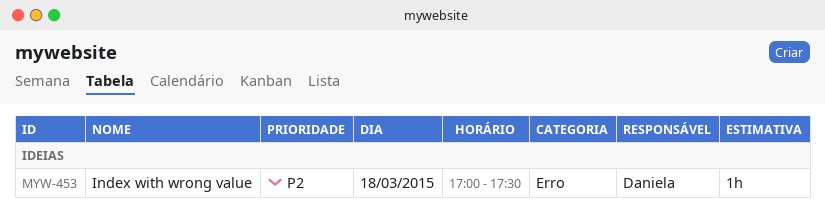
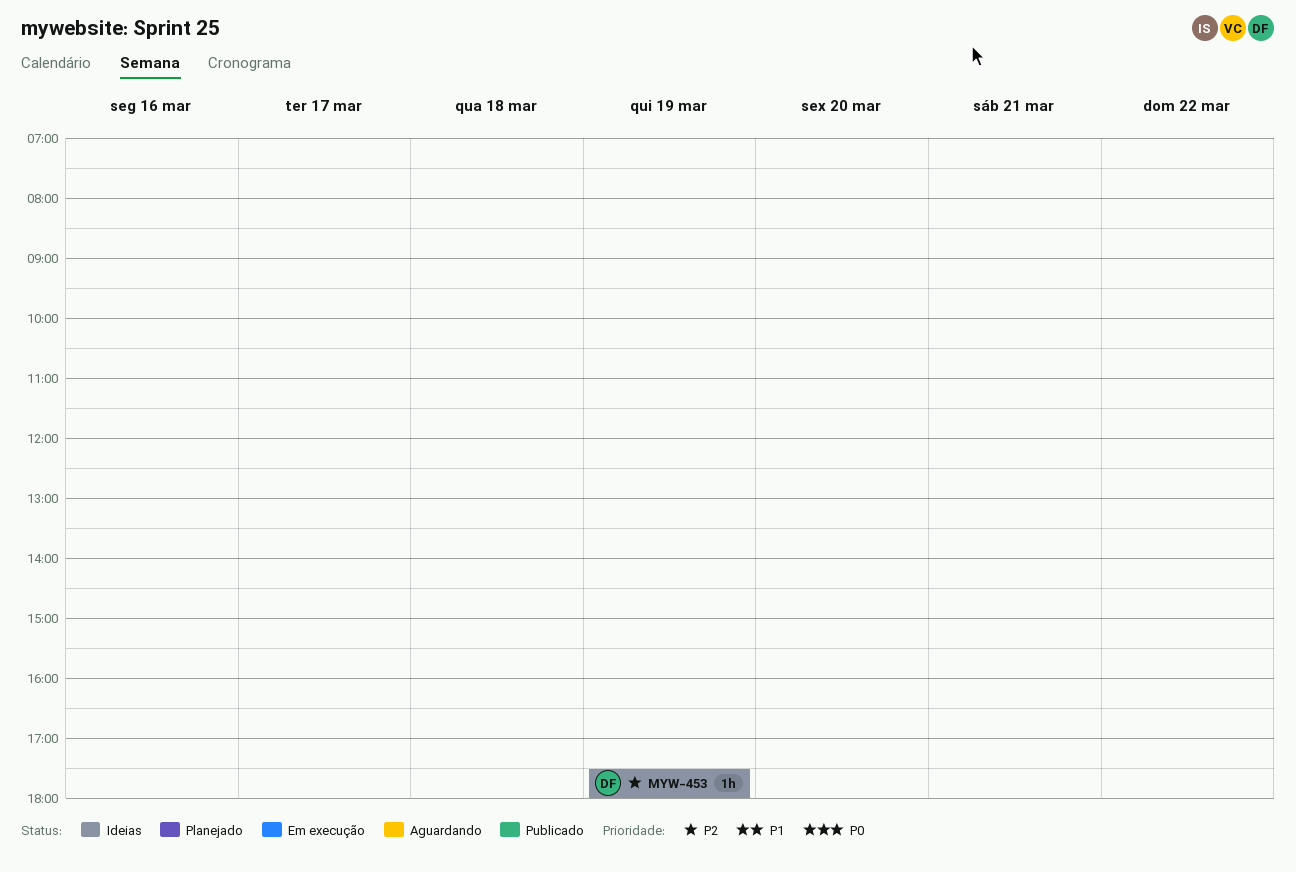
MYW-453, day: Mar 18 -> Mar 19
MYW-453, begins: 17:00 -> 17:30
MYW-453, ends: 17:30 -> 18:00

